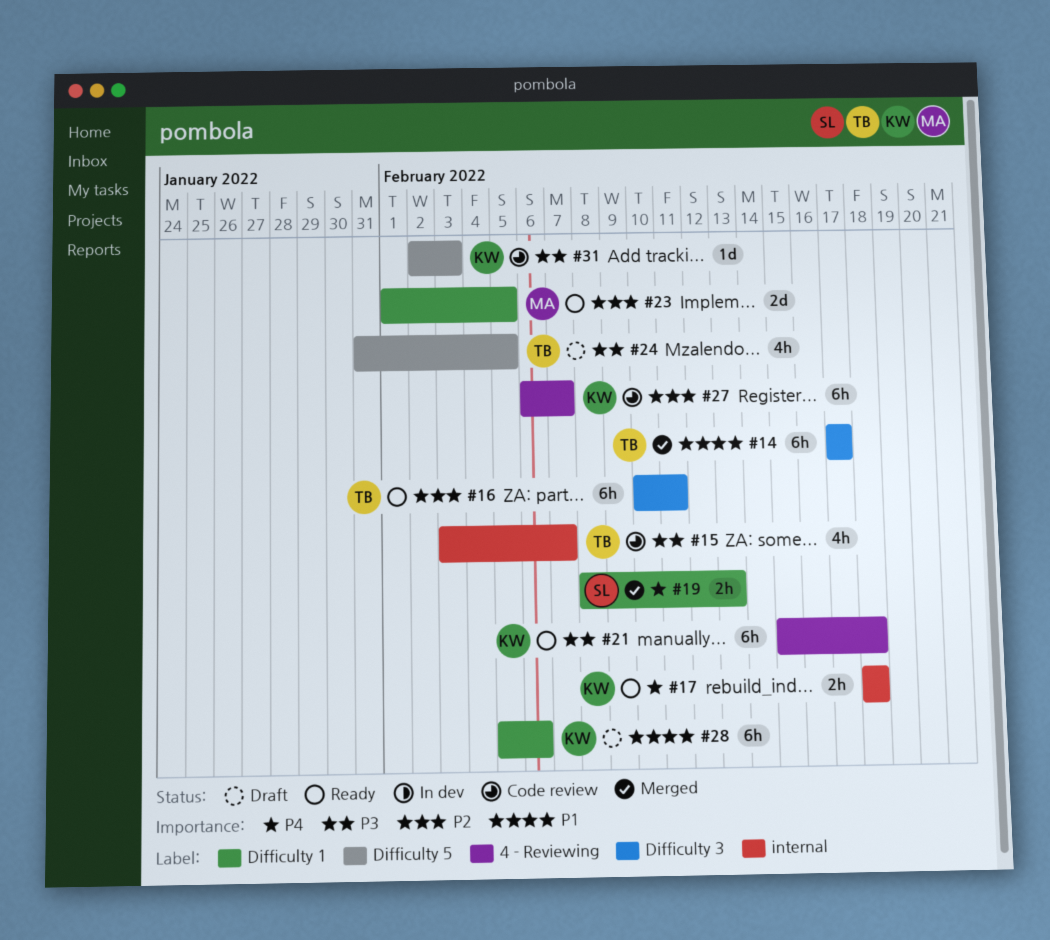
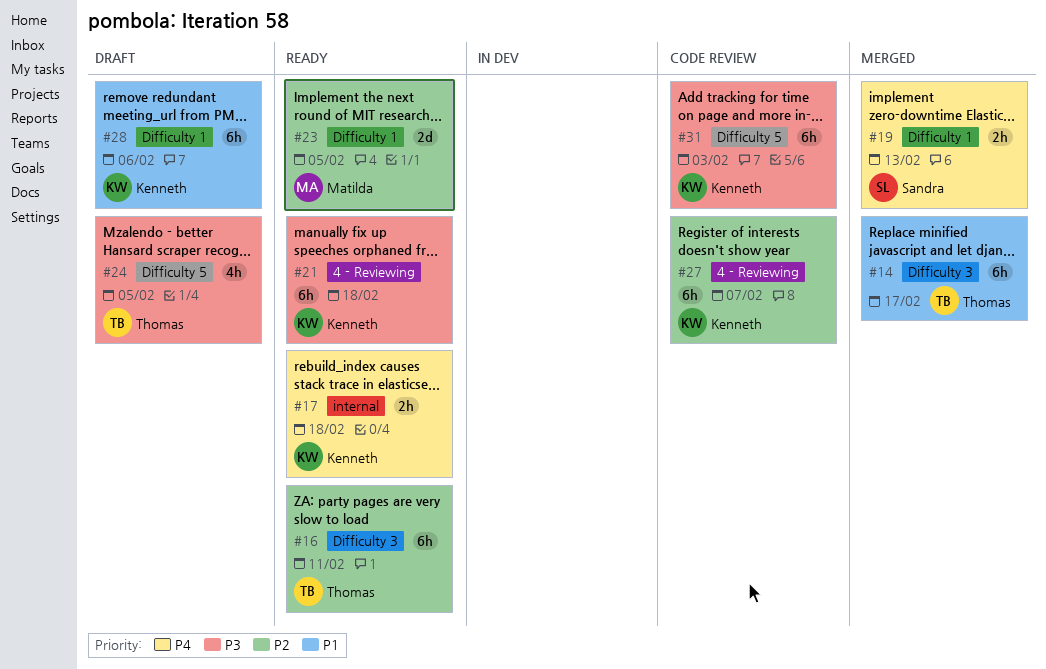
#15: present -> none
#31, estimate: 1d -> 6h

